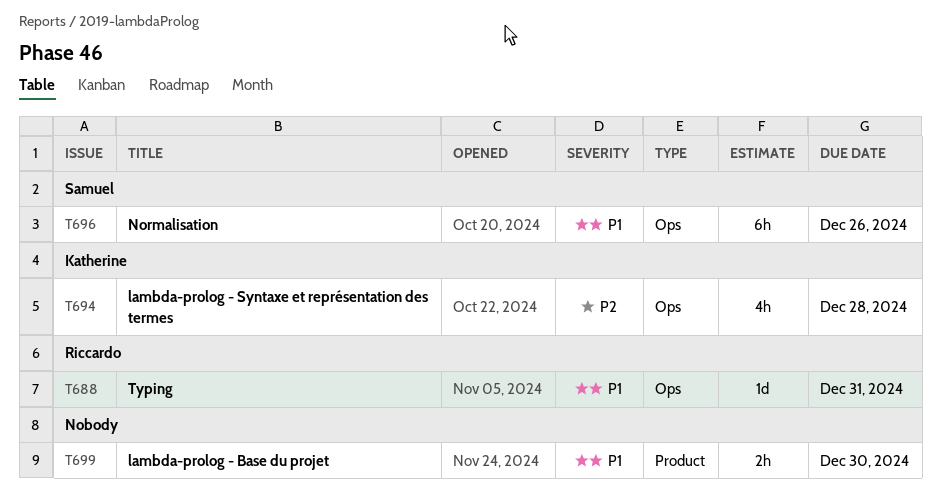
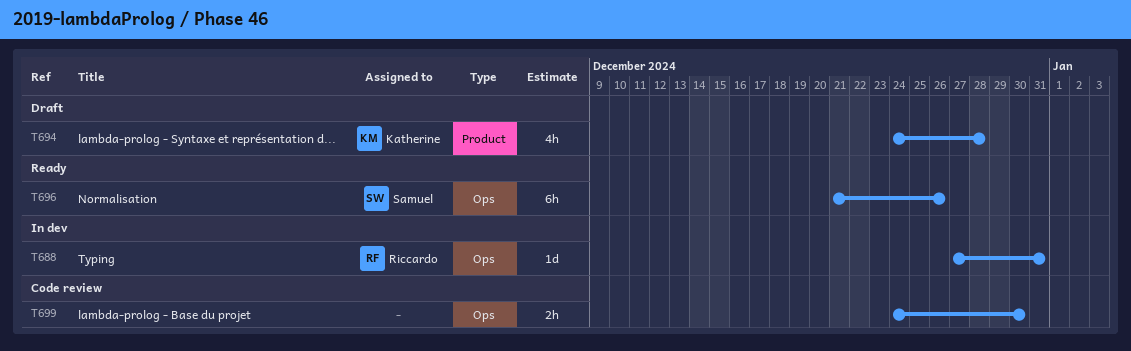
T694, label: Ops -> Product
T699, label: Product -> Ops

